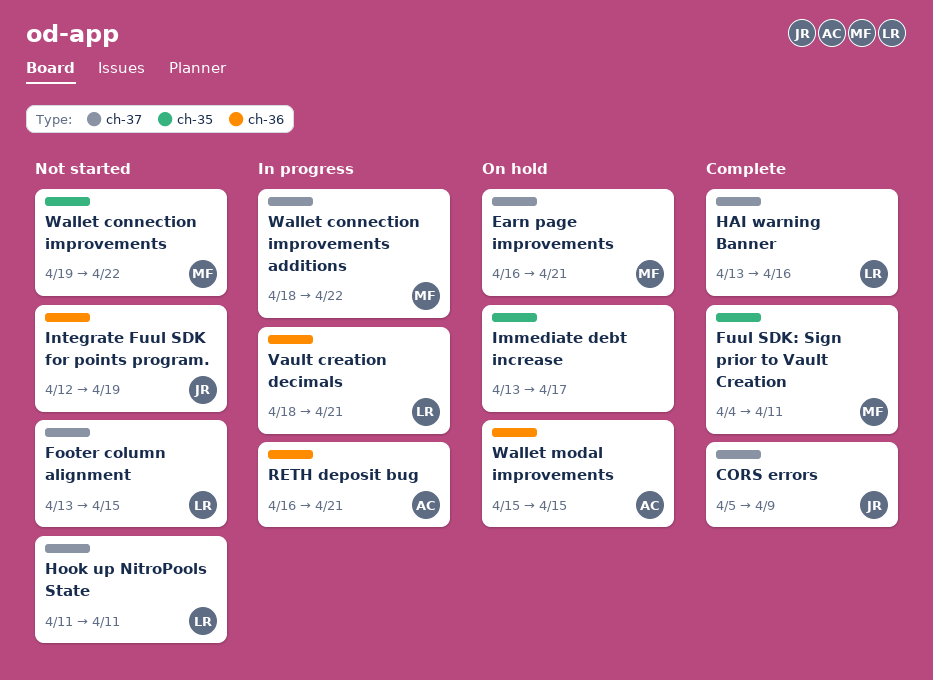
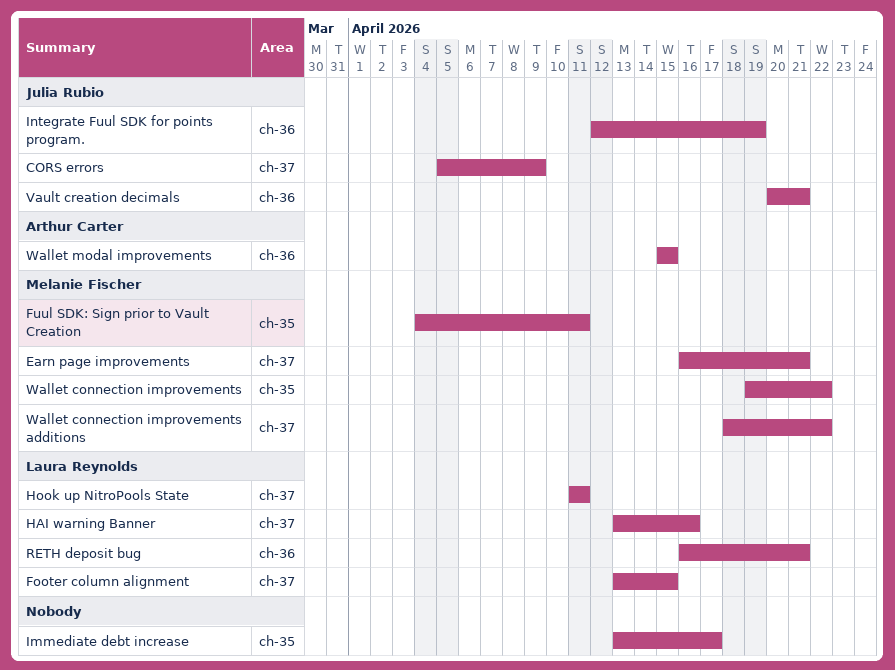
RETH deposit bug, owner: Arthur Carter -> Laura Reynolds
Vault creation decimals, owner: Laura Reynolds -> Julia Rubio
Vault creation decimals, start: Apr 18 -> Apr 20

